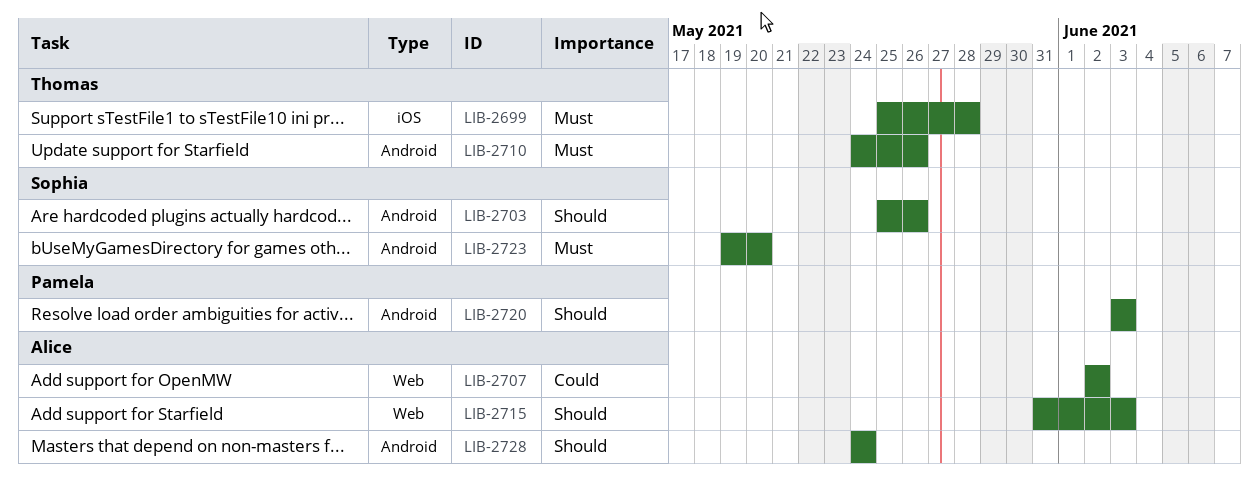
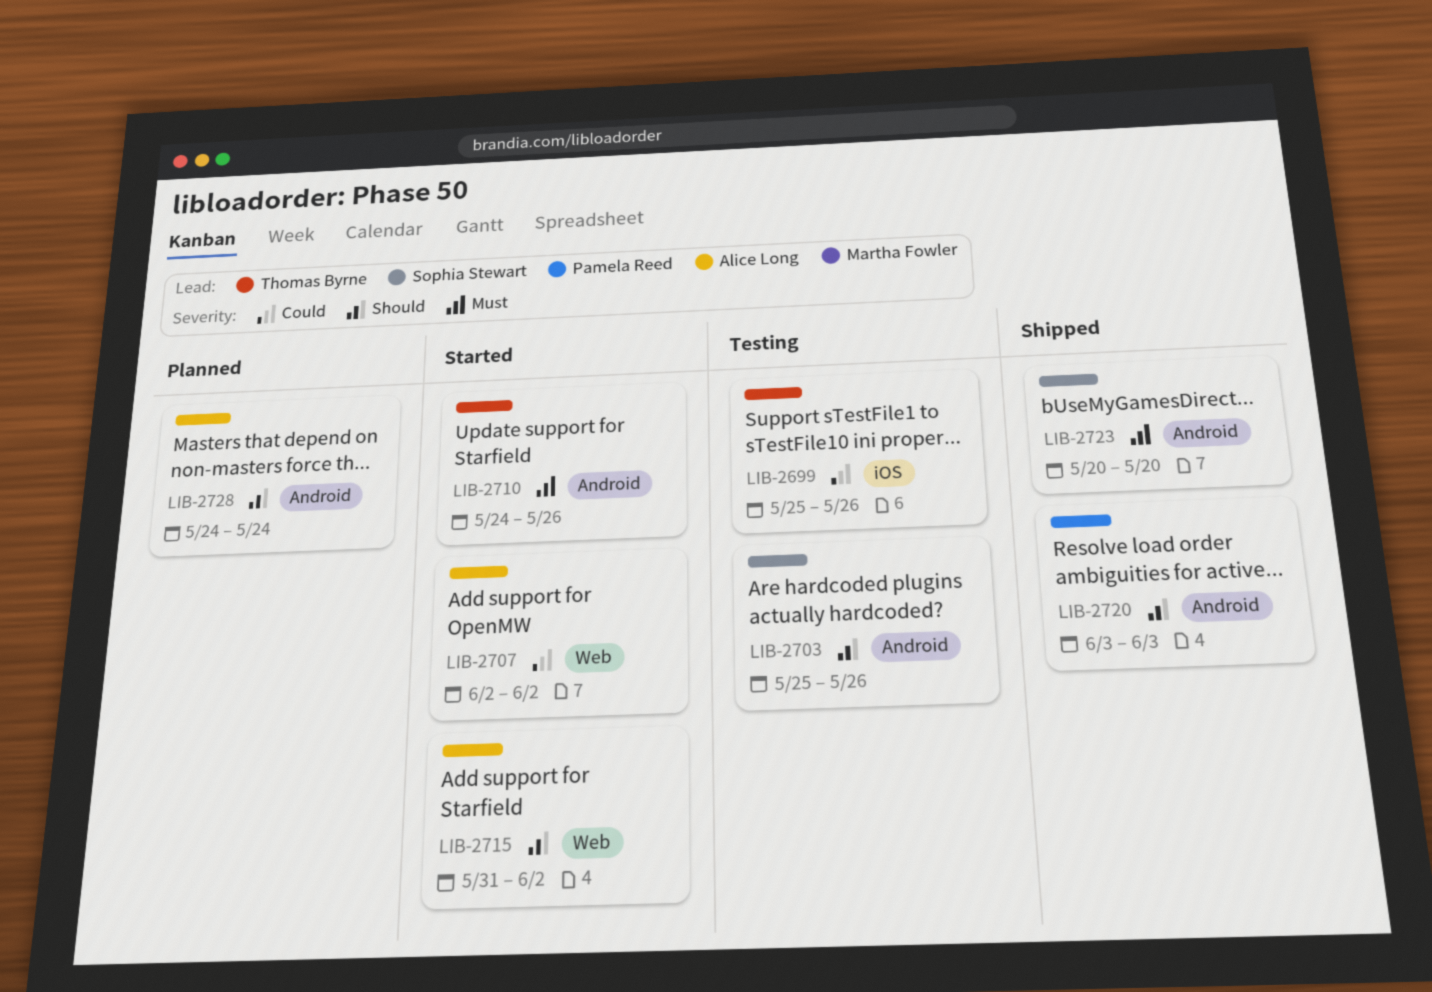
LIB-2699, priority: Must -> Could
LIB-2699, due: May 28 -> May 26
LIB-2715, due: Jun 3 -> Jun 2
LIB-2723, start: May 19 -> May 20

